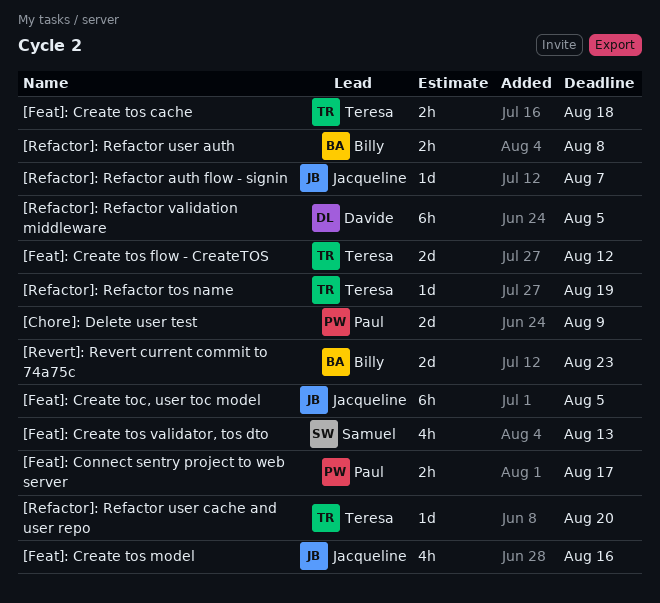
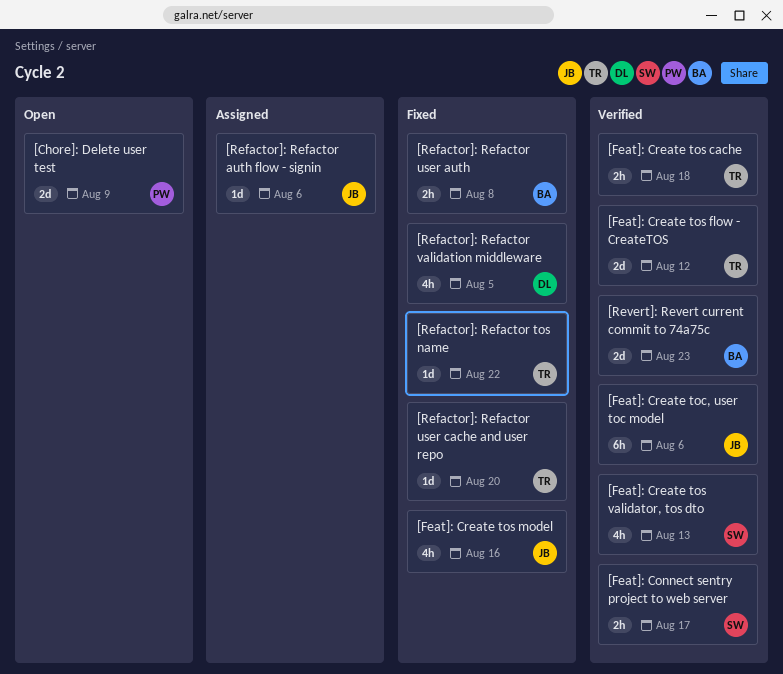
[Feat]: Connect sentry project to web server, owner: Paul -> Samuel
[Feat]: Create toc, user toc model, due: Aug 5 -> Aug 6
[Refactor]: Refactor auth flow - signin, due: Aug 7 -> Aug 6
[Refactor]: Refactor tos name, due: Aug 19 -> Aug 22
[Refactor]: Refactor validation middleware, estimate: 6h -> 4h

